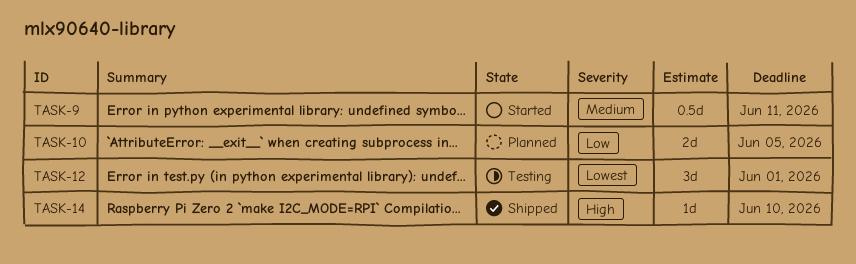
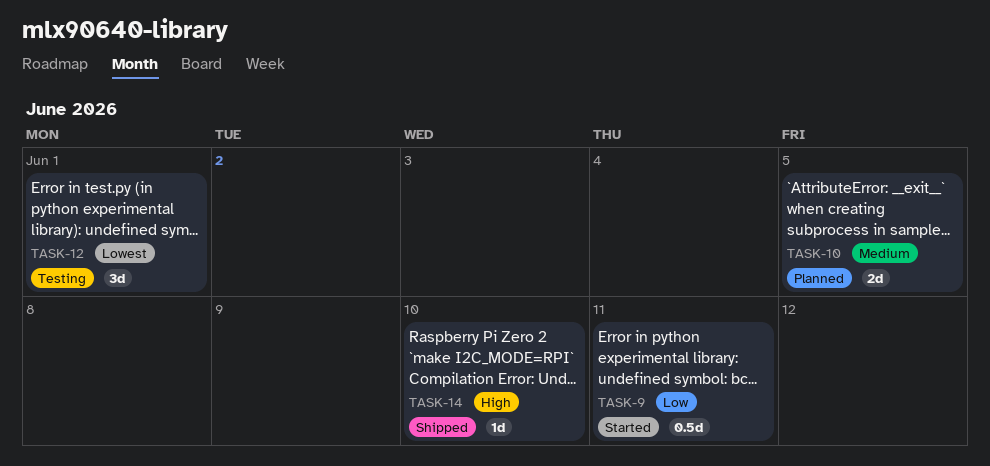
TASK-9, priority: Medium -> Low
TASK-10, priority: Low -> Medium

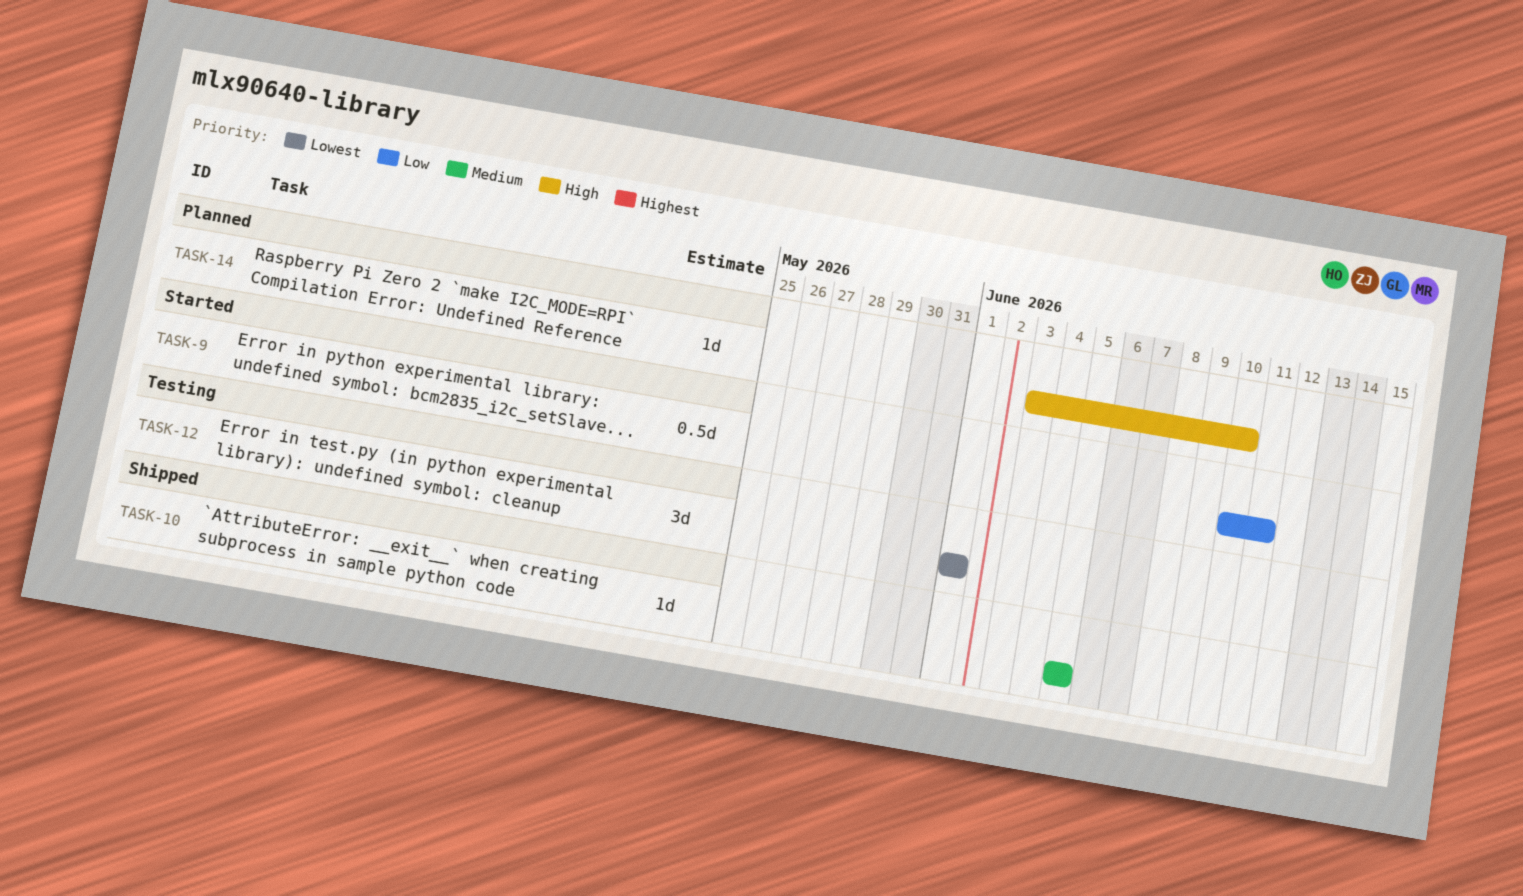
TASK-10, status: Planned -> Shipped
TASK-10, estimate: 2d -> 1d
TASK-14, status: Shipped -> Planned

